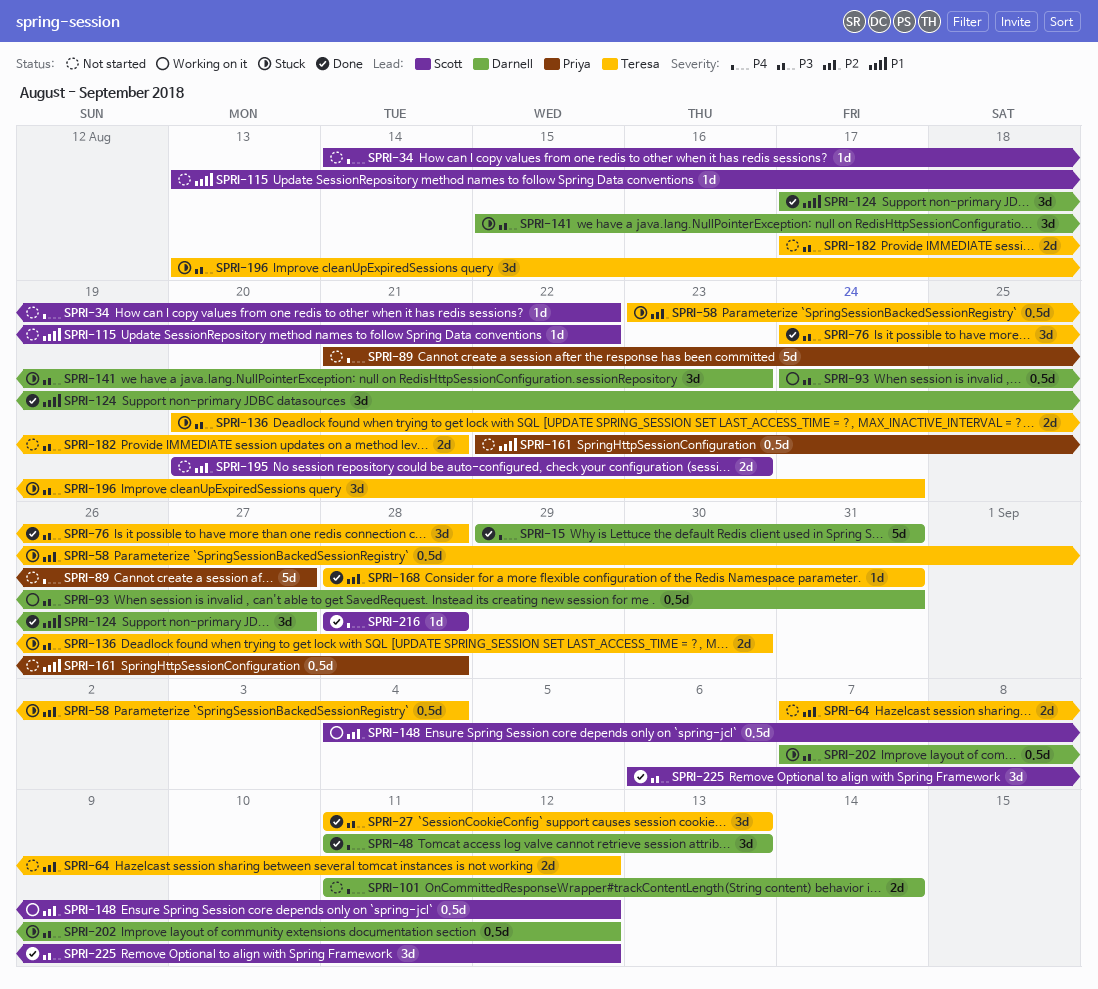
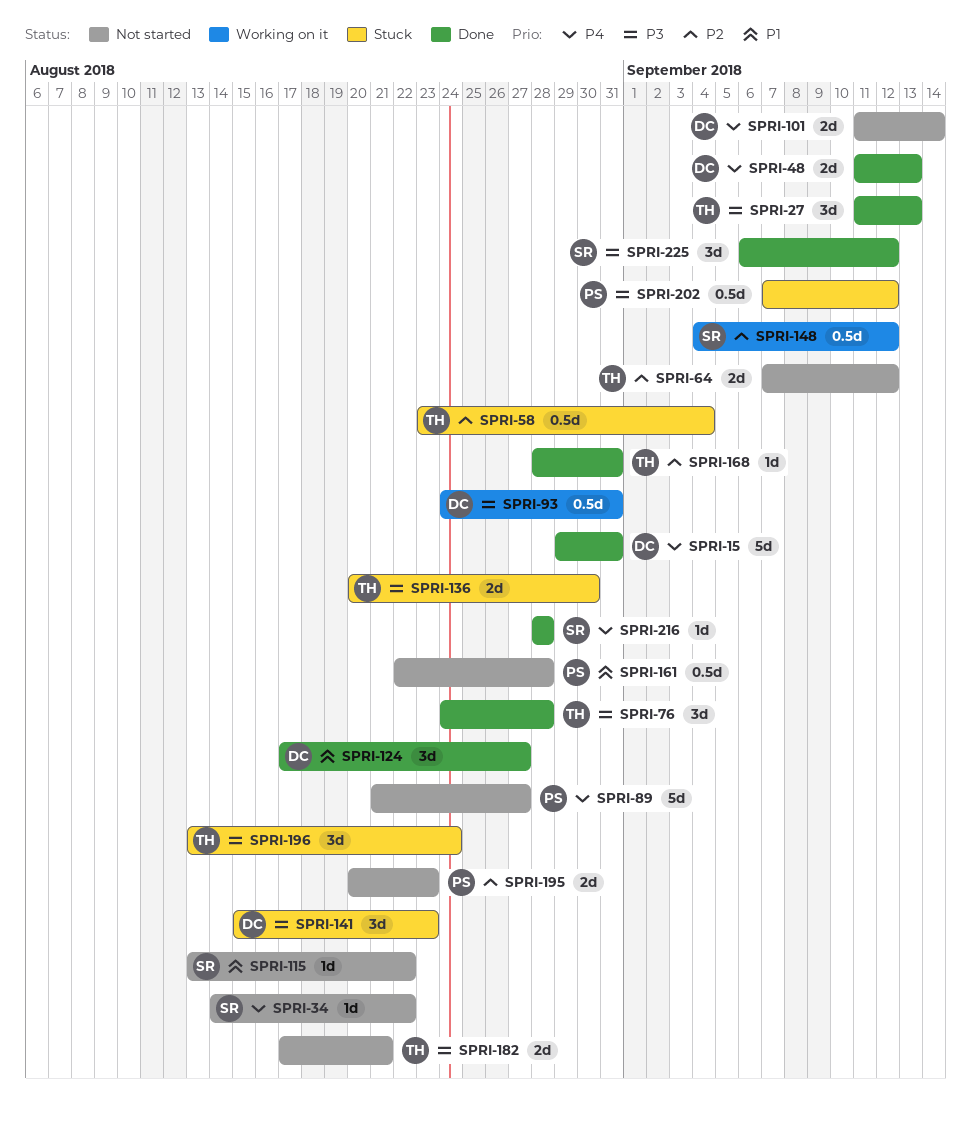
SPRI-48, estimate: 3d -> 2d
SPRI-195, owner: Scott -> Priya
SPRI-202, owner: Darnell -> Priya

